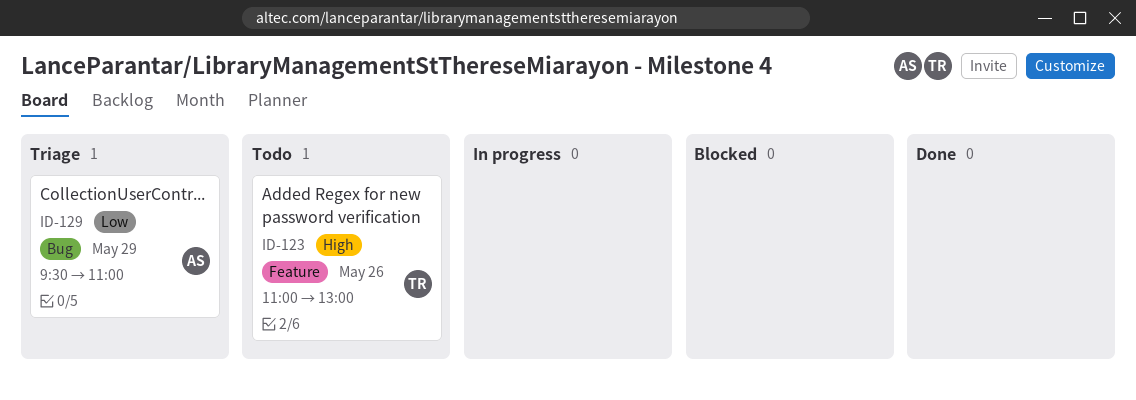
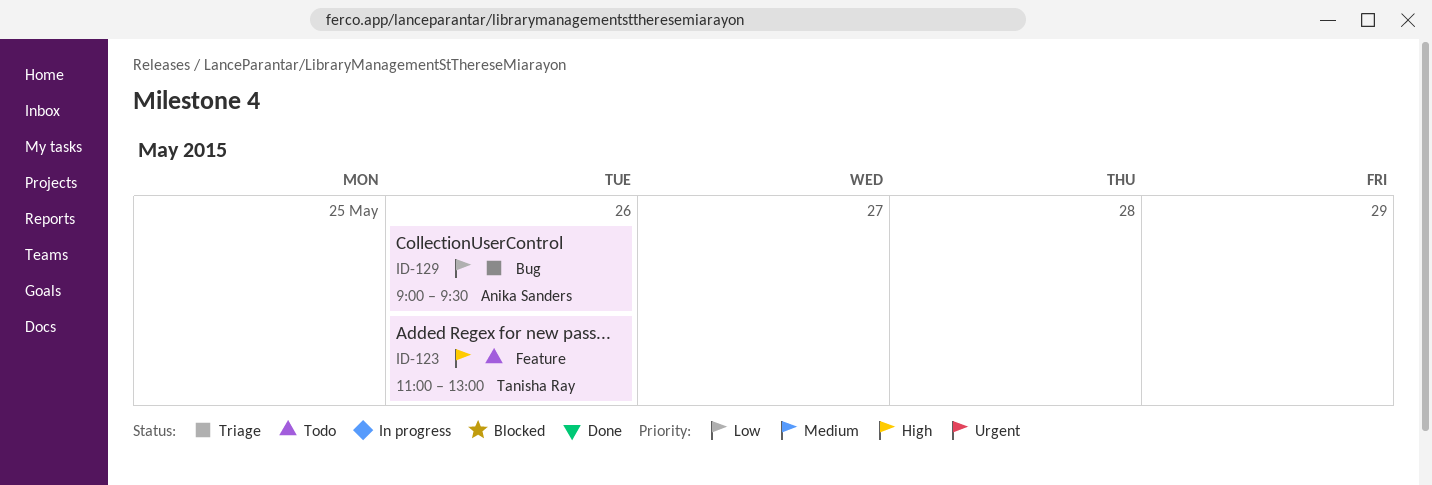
ID-129, day: May 29 -> May 26
ID-129, begins: 09:30 -> 09:00
ID-129, ends: 11:00 -> 09:30

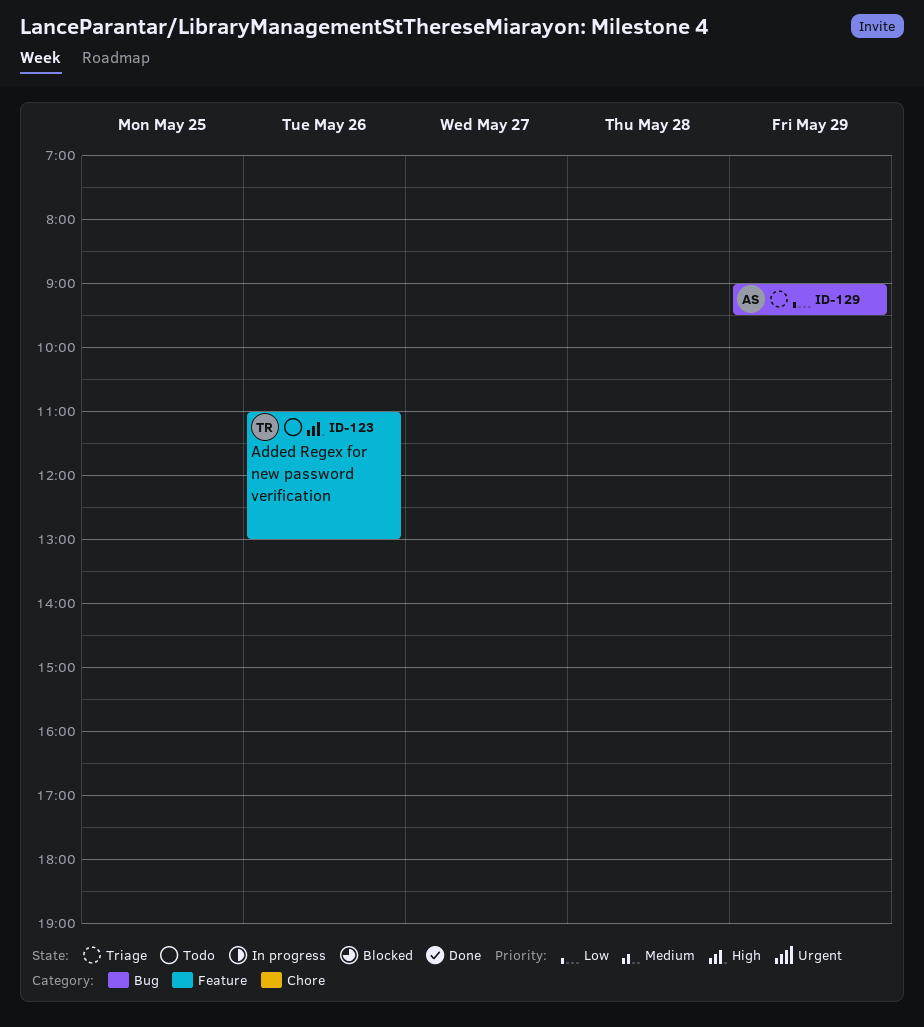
ID-129, day: May 26 -> May 29

